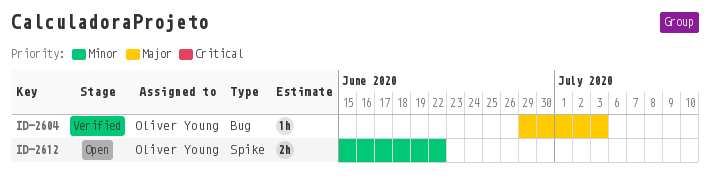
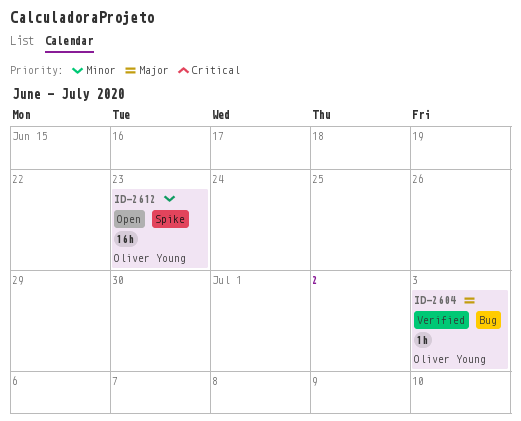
ID-2612, estimate: 2h -> 16h
ID-2612, due: Jun 22 -> Jun 23

